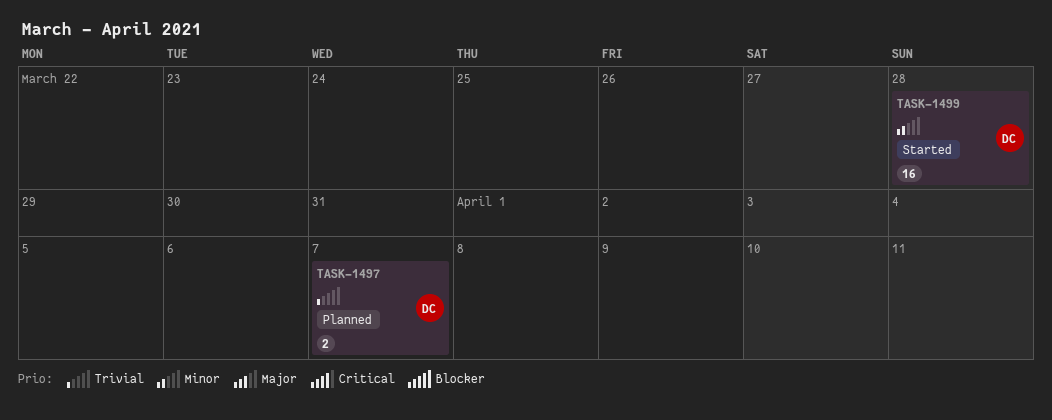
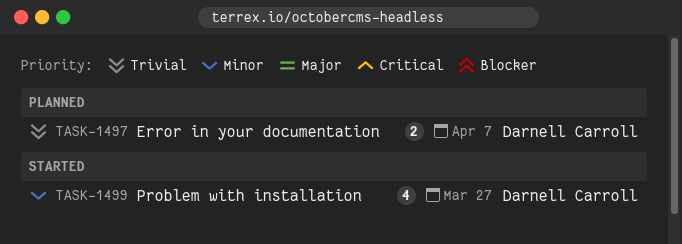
TASK-1499, estimate: 16 -> 4
TASK-1499, due: Mar 28 -> Mar 27

